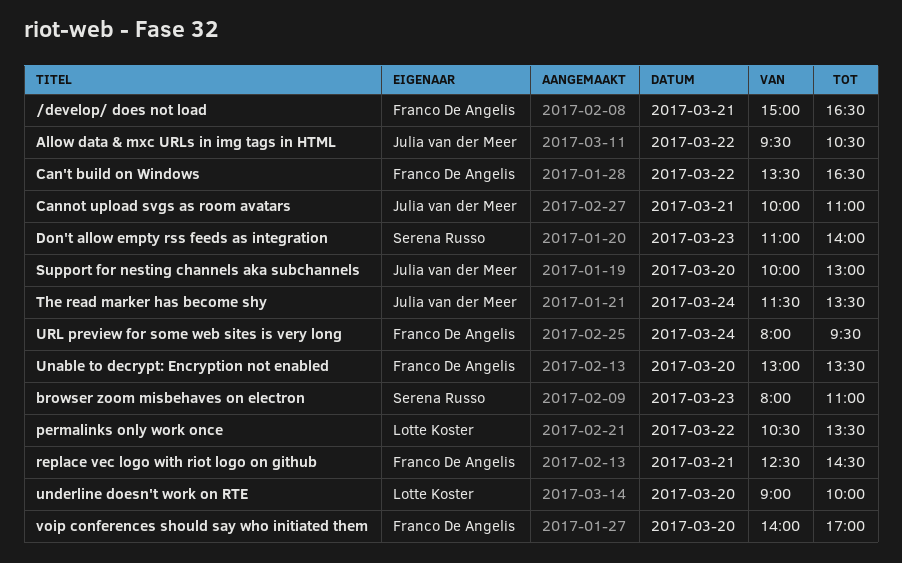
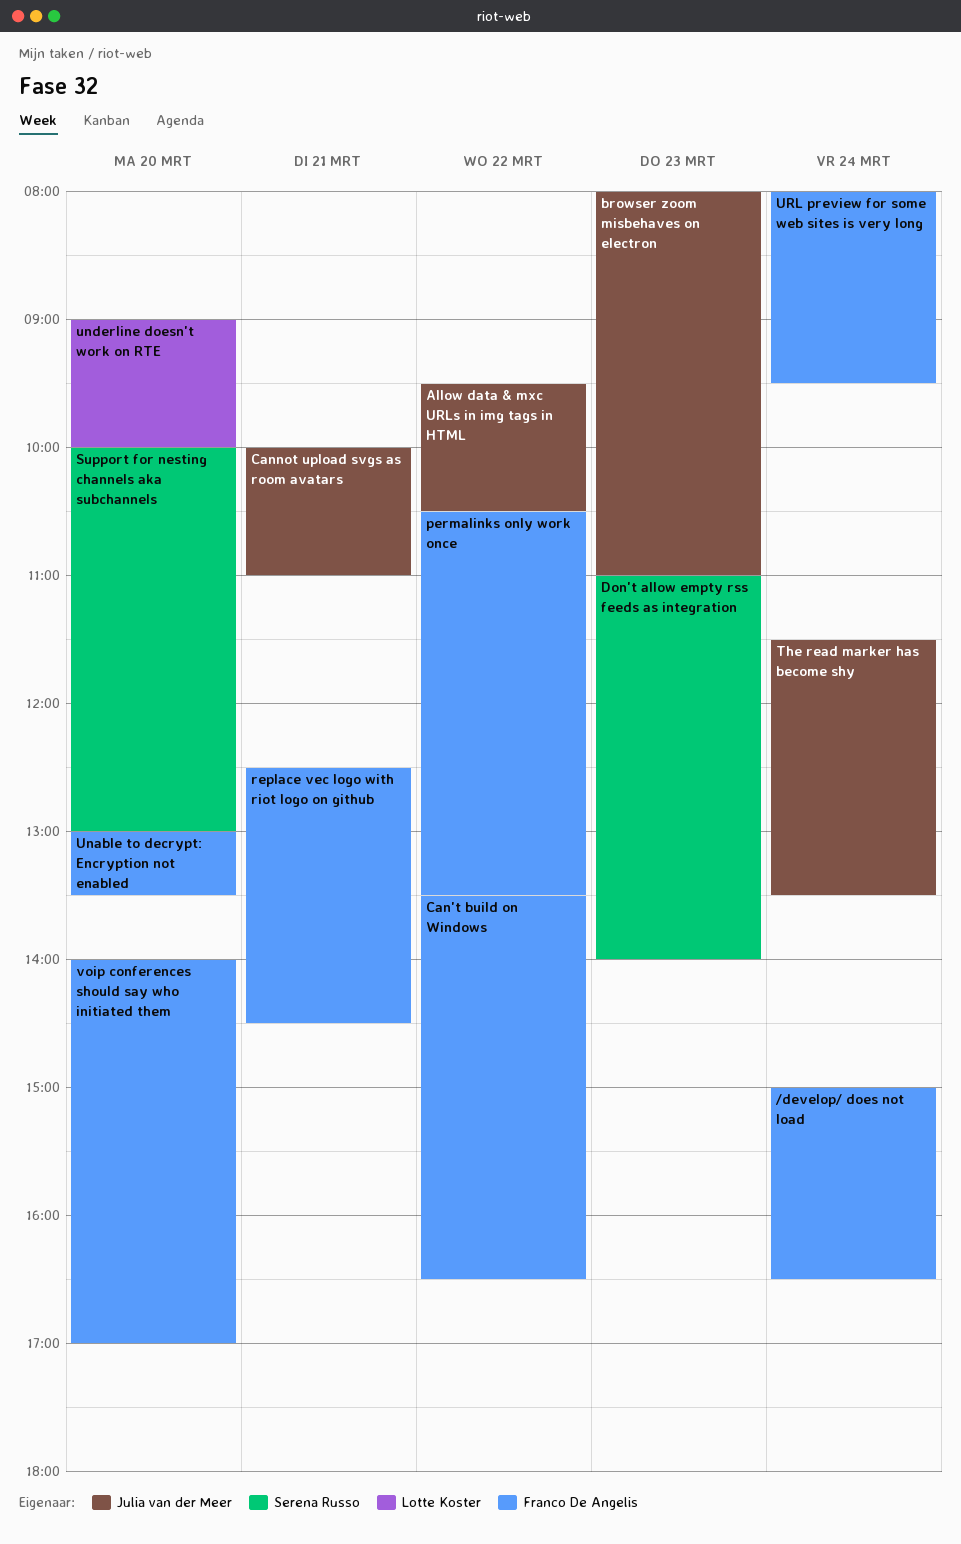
/develop/ does not load, day: Mar 21 -> Mar 24
browser zoom misbehaves on electron, owner: Serena Russo -> Julia van der Meer
permalinks only work once, owner: Lotte Koster -> Franco De Angelis
Support for nesting channels aka subchannels, owner: Julia van der Meer -> Serena Russo

